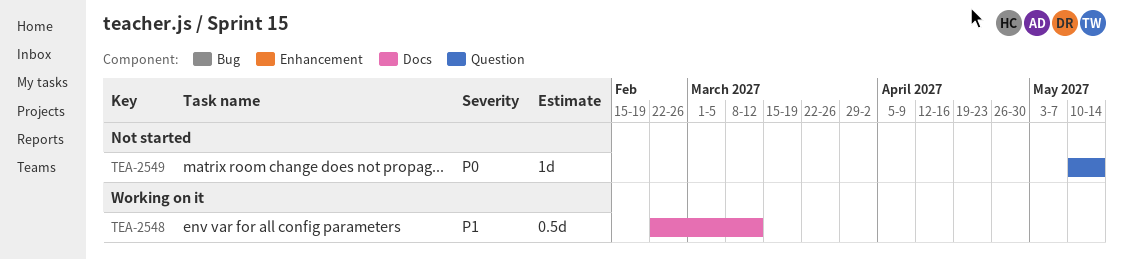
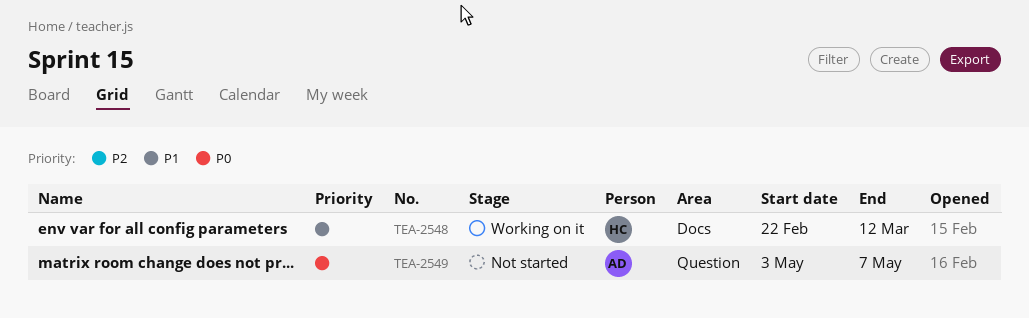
TEA-2549, start: May 10 -> May 3
TEA-2549, due: May 14 -> May 7

